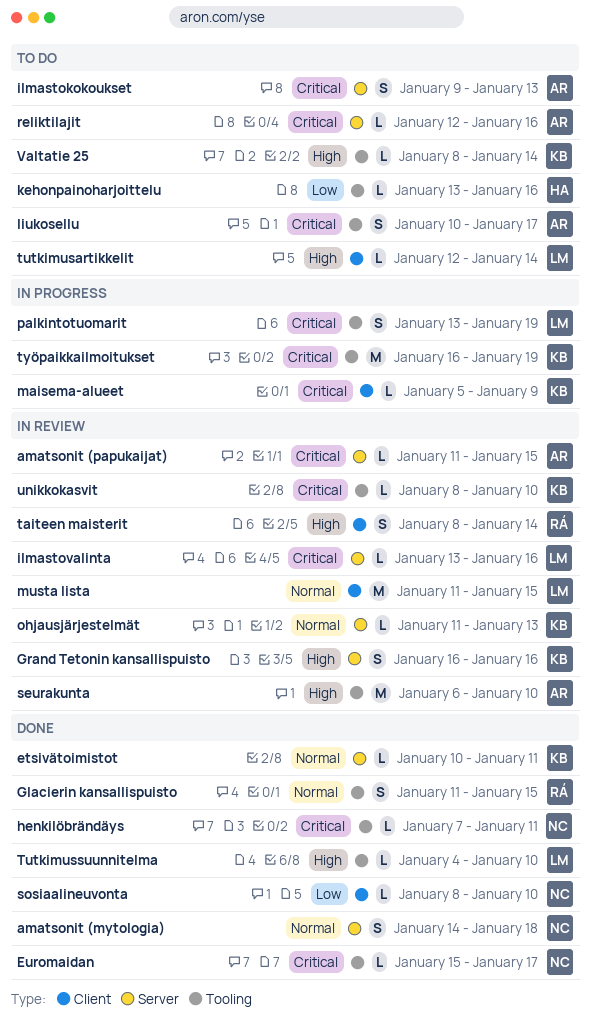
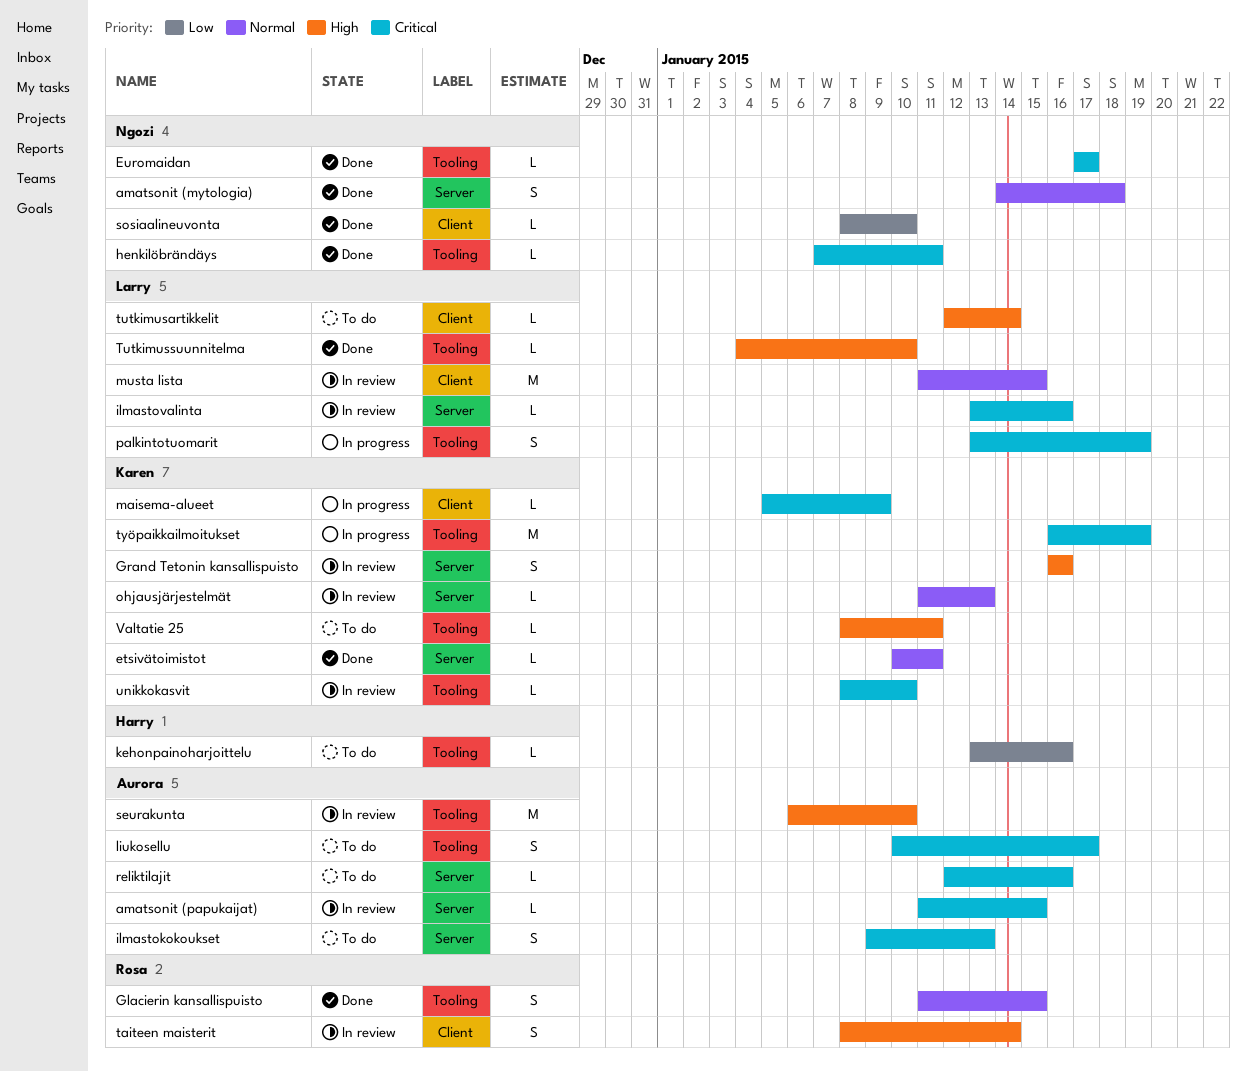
Euromaidan, start: Jan 15 -> Jan 17
Valtatie 25, due: Jan 14 -> Jan 11

